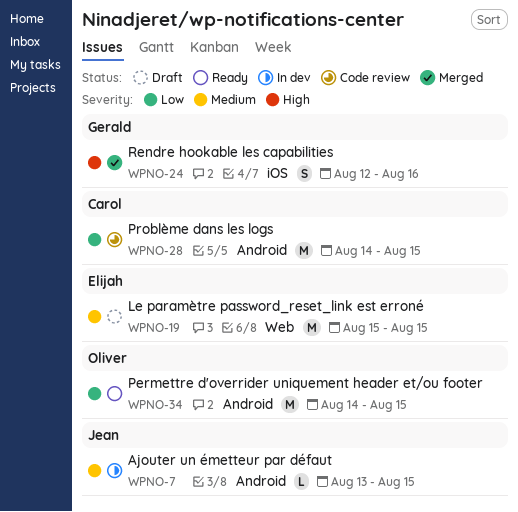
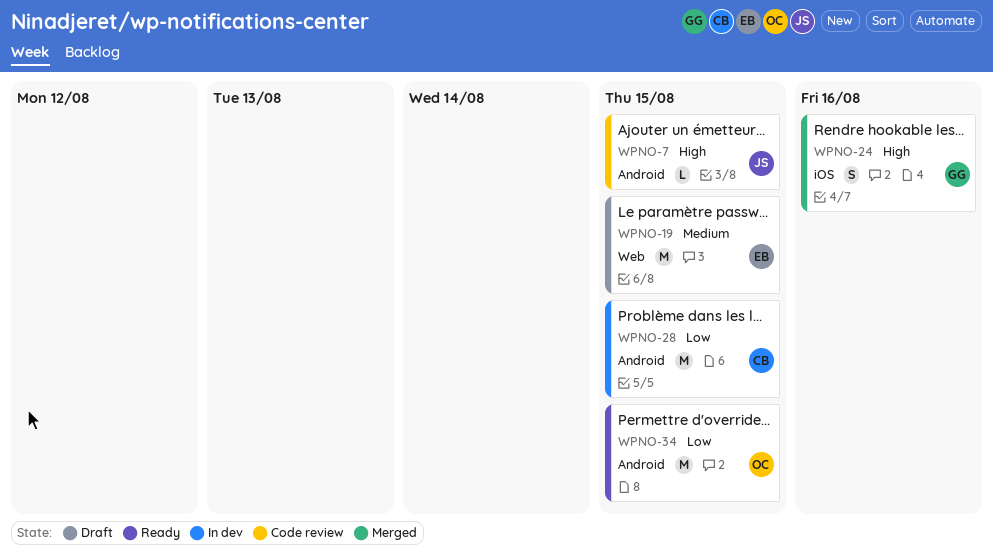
WPNO-7, status: In dev -> Code review
WPNO-7, priority: Medium -> High
WPNO-28, status: Code review -> In dev

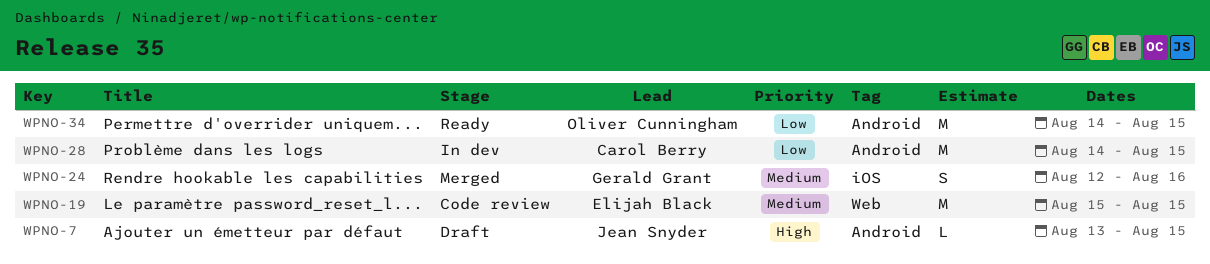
WPNO-7, status: Code review -> Draft
WPNO-19, status: Draft -> Code review
WPNO-24, priority: High -> Medium

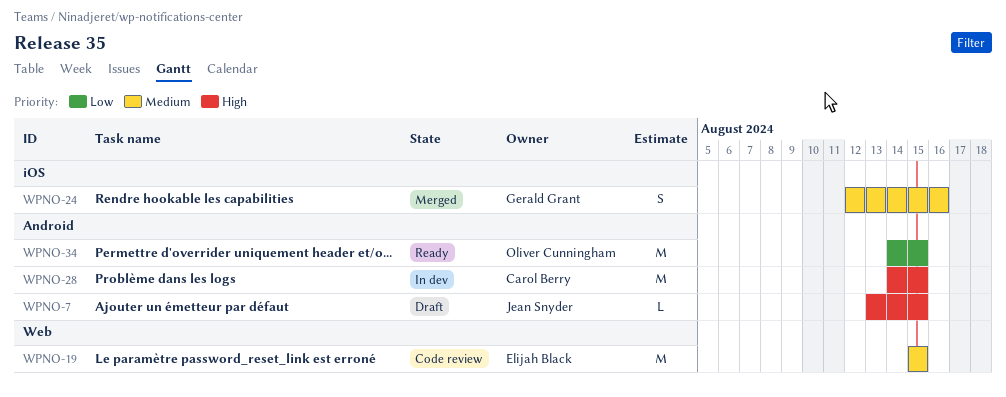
WPNO-28, priority: Low -> High

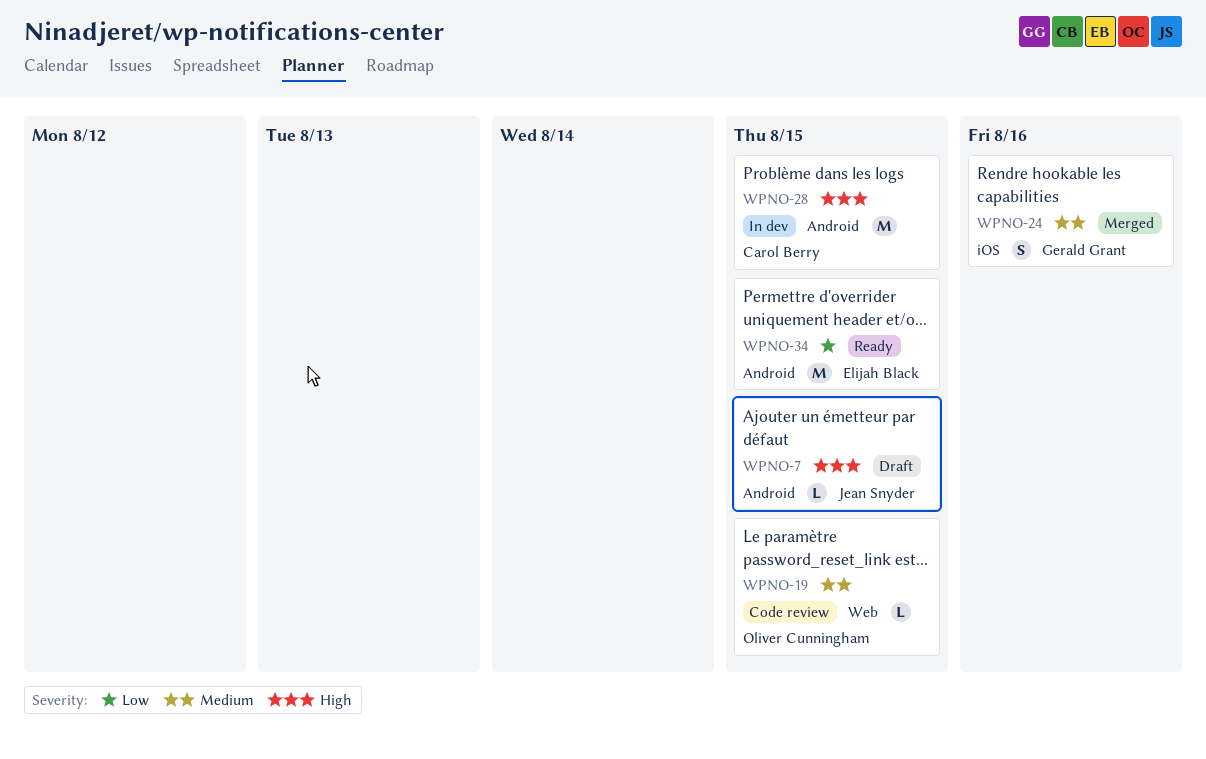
WPNO-19, owner: Elijah Black -> Oliver Cunningham
WPNO-19, estimate: M -> L
WPNO-34, owner: Oliver Cunningham -> Elijah Black

